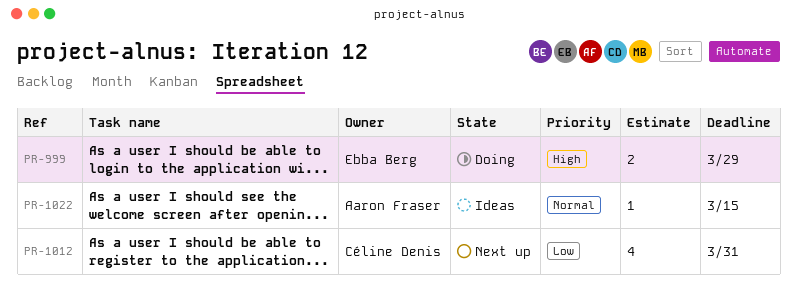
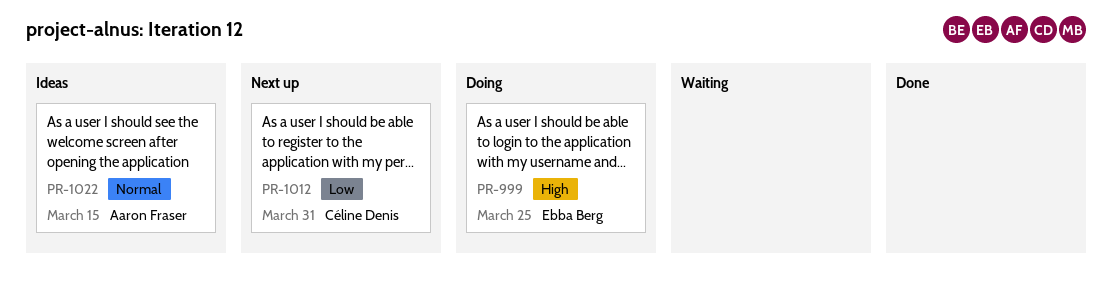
PR-999, due: Mar 29 -> Mar 25

